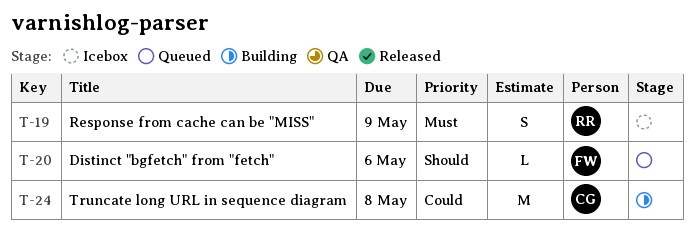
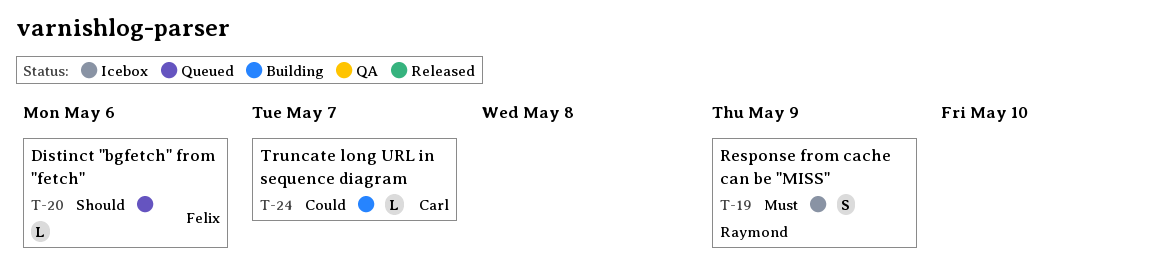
T-24, estimate: M -> L
T-24, due: May 8 -> May 7

